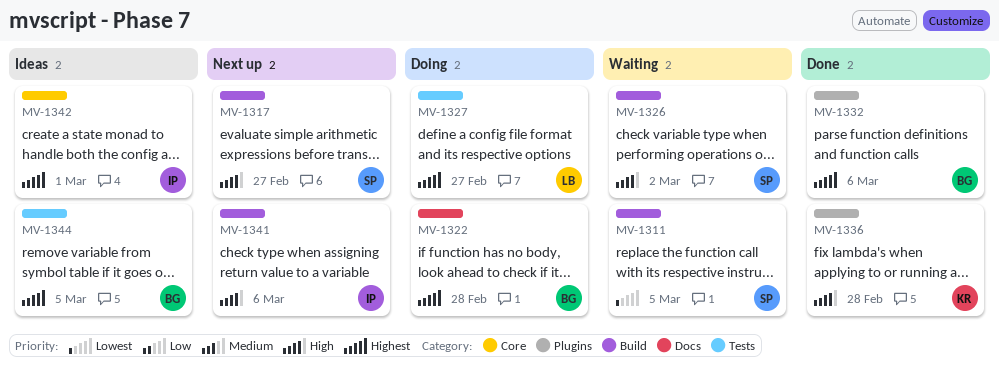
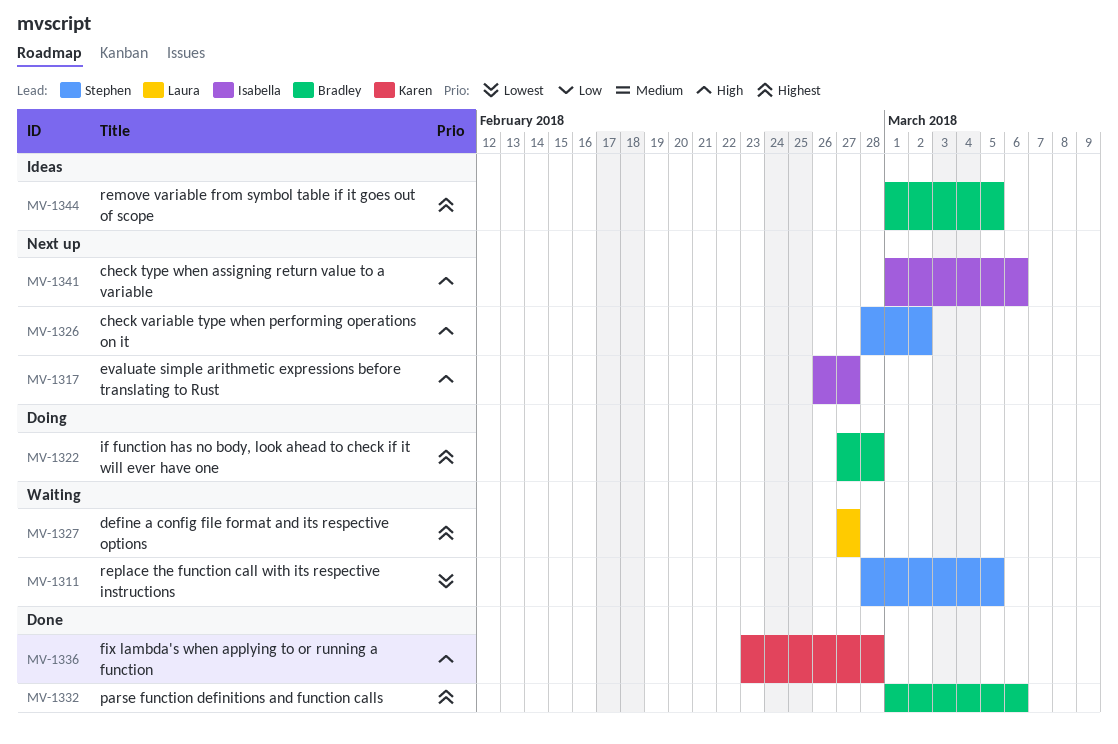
MV-1317, owner: Stephen -> Isabella
MV-1326, status: Waiting -> Next up
MV-1327, status: Doing -> Waiting
MV-1342: present -> none

